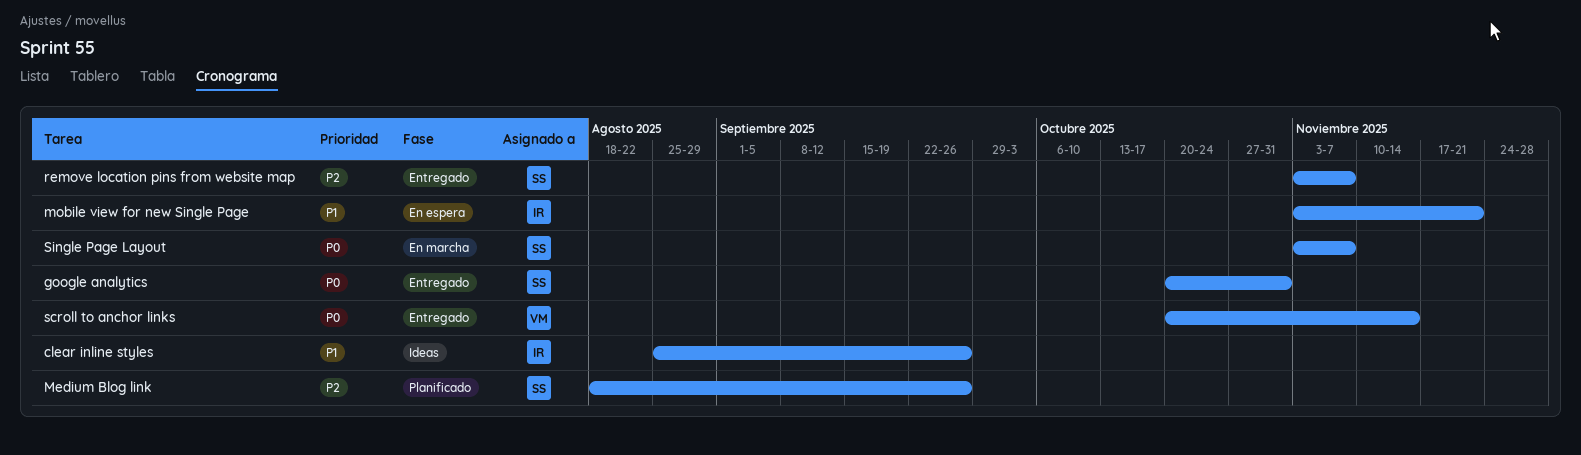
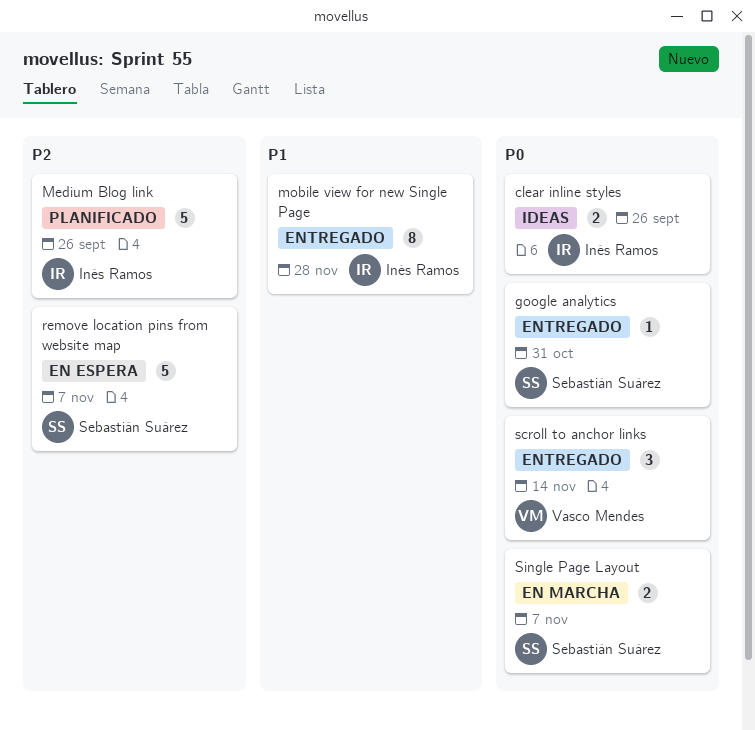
clear inline styles, priority: P1 -> P0
Medium Blog link, owner: Sebastián Suárez -> Inés Ramos
mobile view for new Single Page, status: En espera -> Entregado
mobile view for new Single Page, due: Nov 21 -> Nov 28
remove location pins from website map, status: Entregado -> En espera

